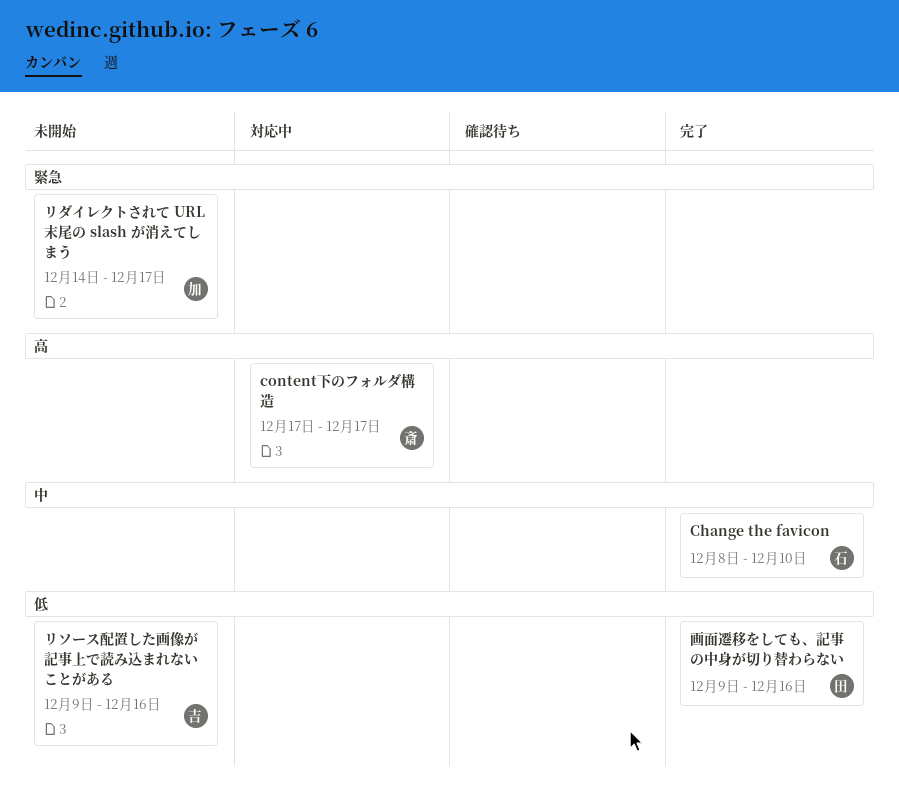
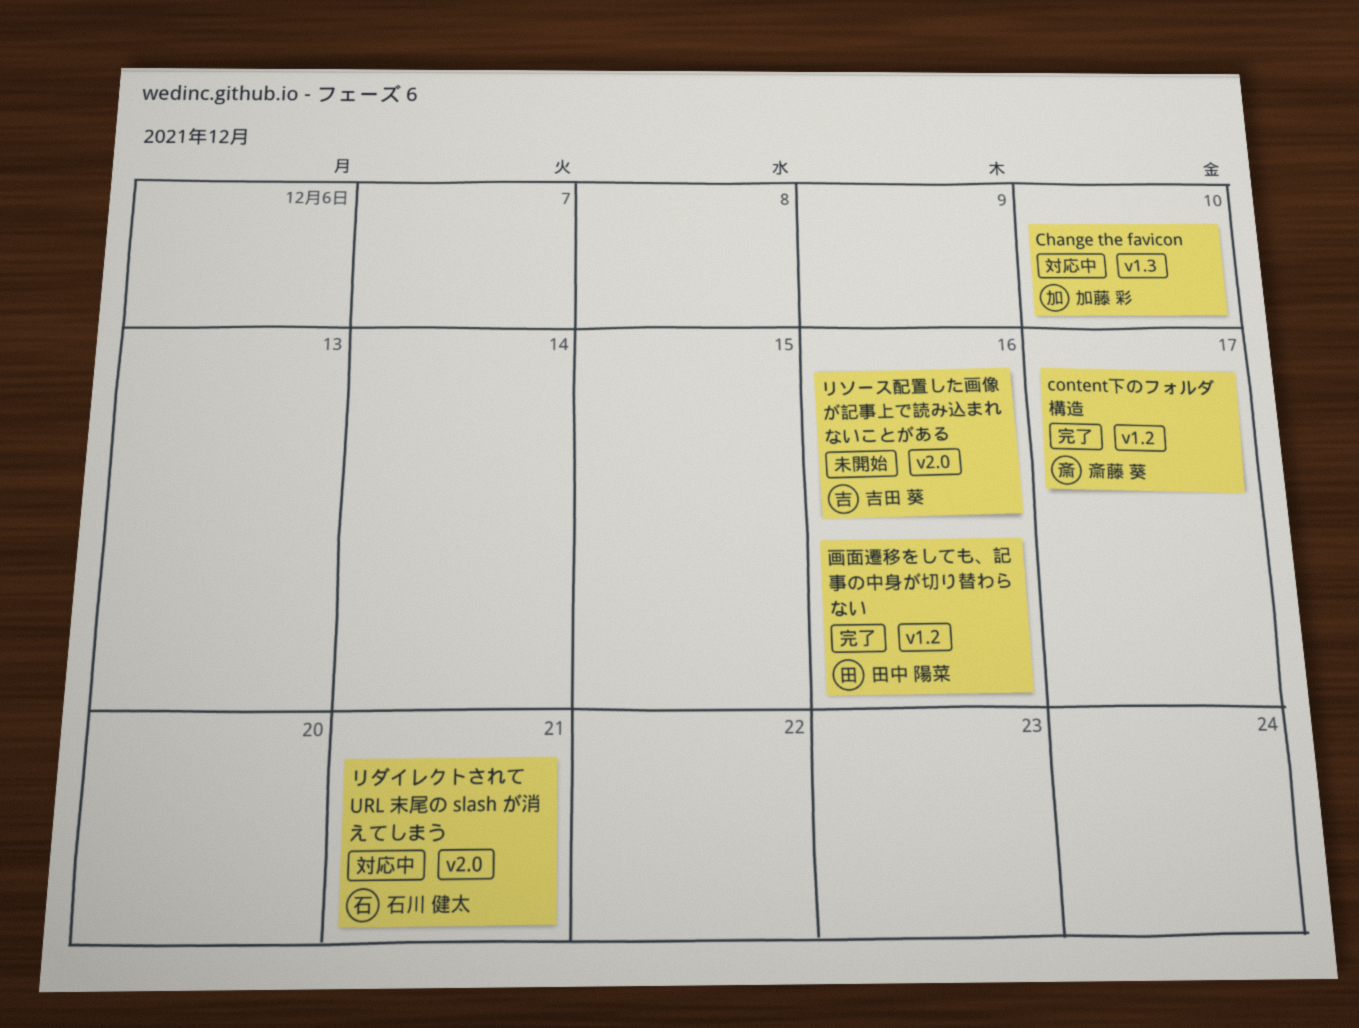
Change the favicon, status: 完了 -> 対応中
Change the favicon, owner: 石川 健太 -> 加藤 彩
content下のフォルダ構造, status: 対応中 -> 完了
リダイレクトされて URL 末尾の slash が消えてしまう, status: 未開始 -> 対応中
リダイレクトされて URL 末尾の slash が消えてしまう, owner: 加藤 彩 -> 石川 健太
リダイレクトされて URL 末尾の slash が消えてしまう, due: Dec 17 -> Dec 21

